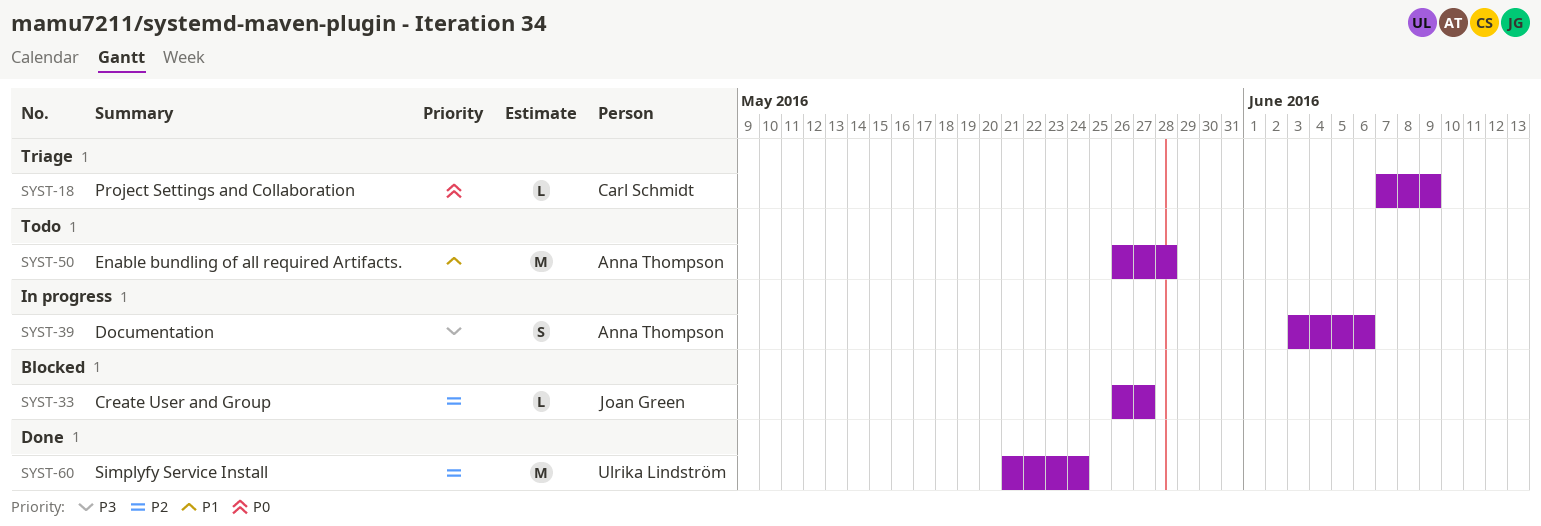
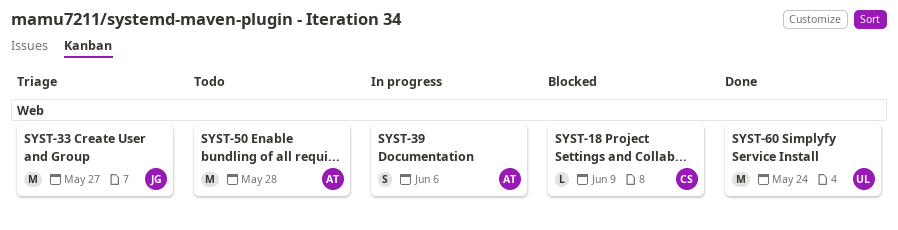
SYST-18, status: Triage -> Blocked
SYST-33, status: Blocked -> Triage
SYST-33, estimate: L -> M

